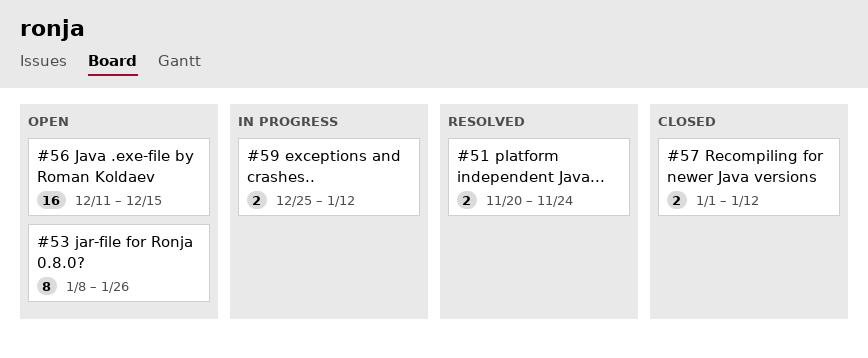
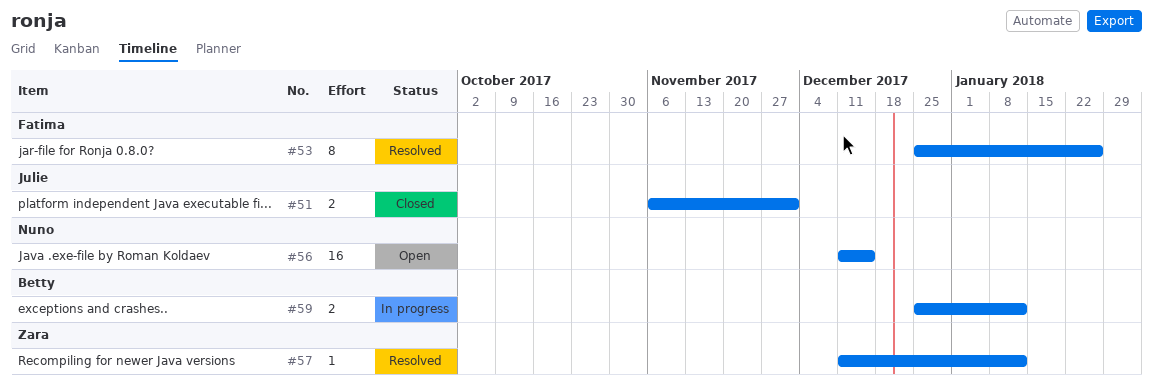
#51, status: Resolved -> Closed
#51, start: Nov 20 -> Nov 6
#51, due: Nov 24 -> Dec 1
#53, status: Open -> Resolved
#53, start: Jan 8 -> Dec 25
#57, status: Closed -> Resolved
#57, estimate: 2 -> 1
#57, start: Jan 1 -> Dec 11

